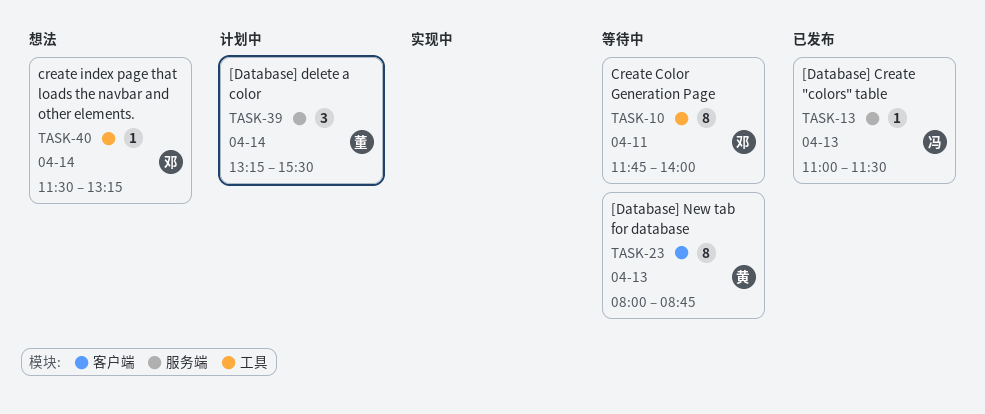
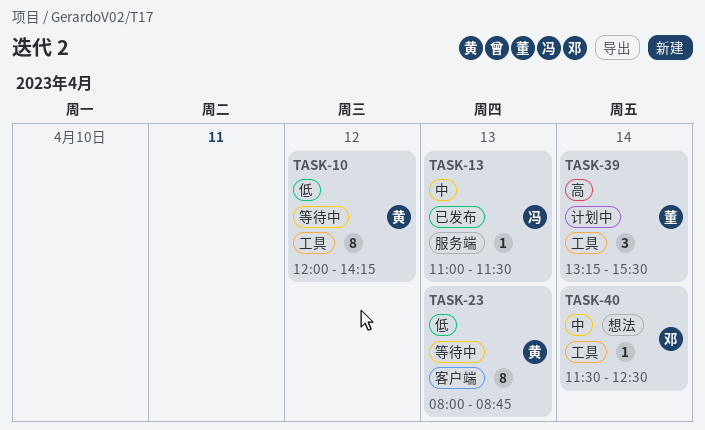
TASK-10, owner: 邓 -> 黄
TASK-10, day: Apr 11 -> Apr 12
TASK-10, begins: 11:45 -> 12:00
TASK-10, ends: 14:00 -> 14:15
TASK-39, label: 服务端 -> 工具
TASK-40, ends: 13:15 -> 12:30

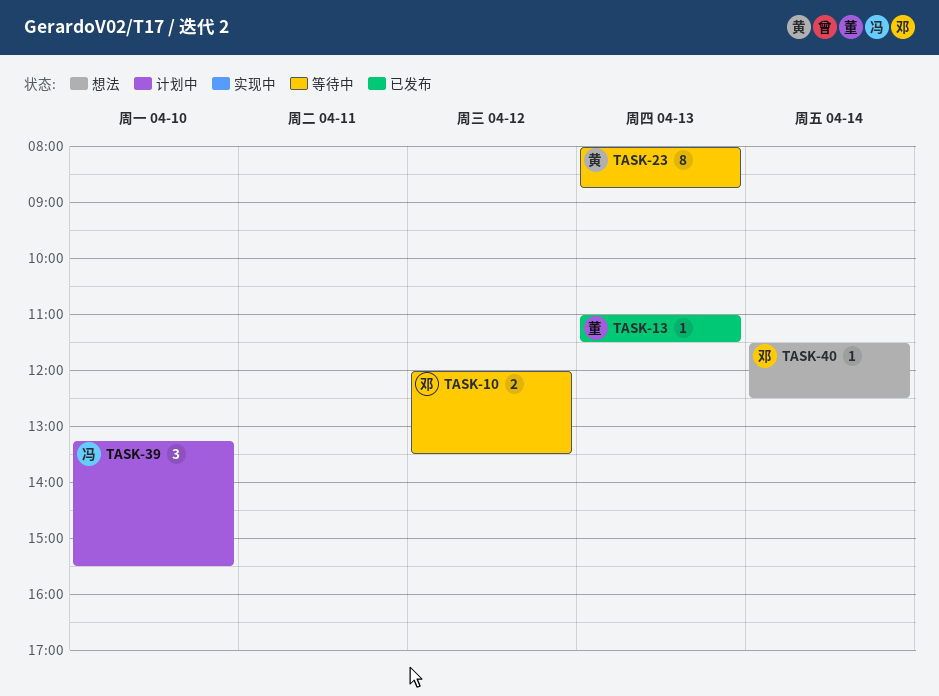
TASK-10, owner: 黄 -> 邓
TASK-10, estimate: 8 -> 2
TASK-10, ends: 14:15 -> 13:30
TASK-13, owner: 冯 -> 董
TASK-39, owner: 董 -> 冯
TASK-39, day: Apr 14 -> Apr 10

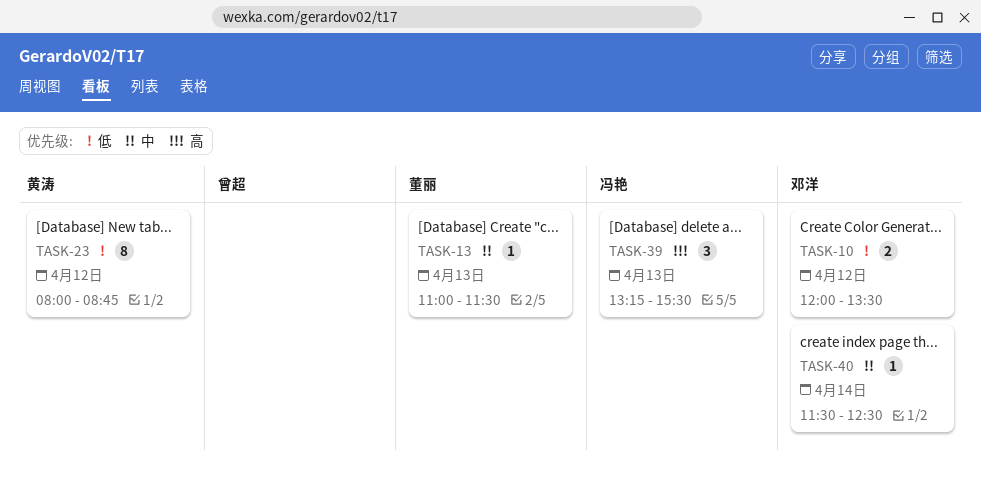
TASK-23, day: Apr 13 -> Apr 12
TASK-39, day: Apr 10 -> Apr 13

